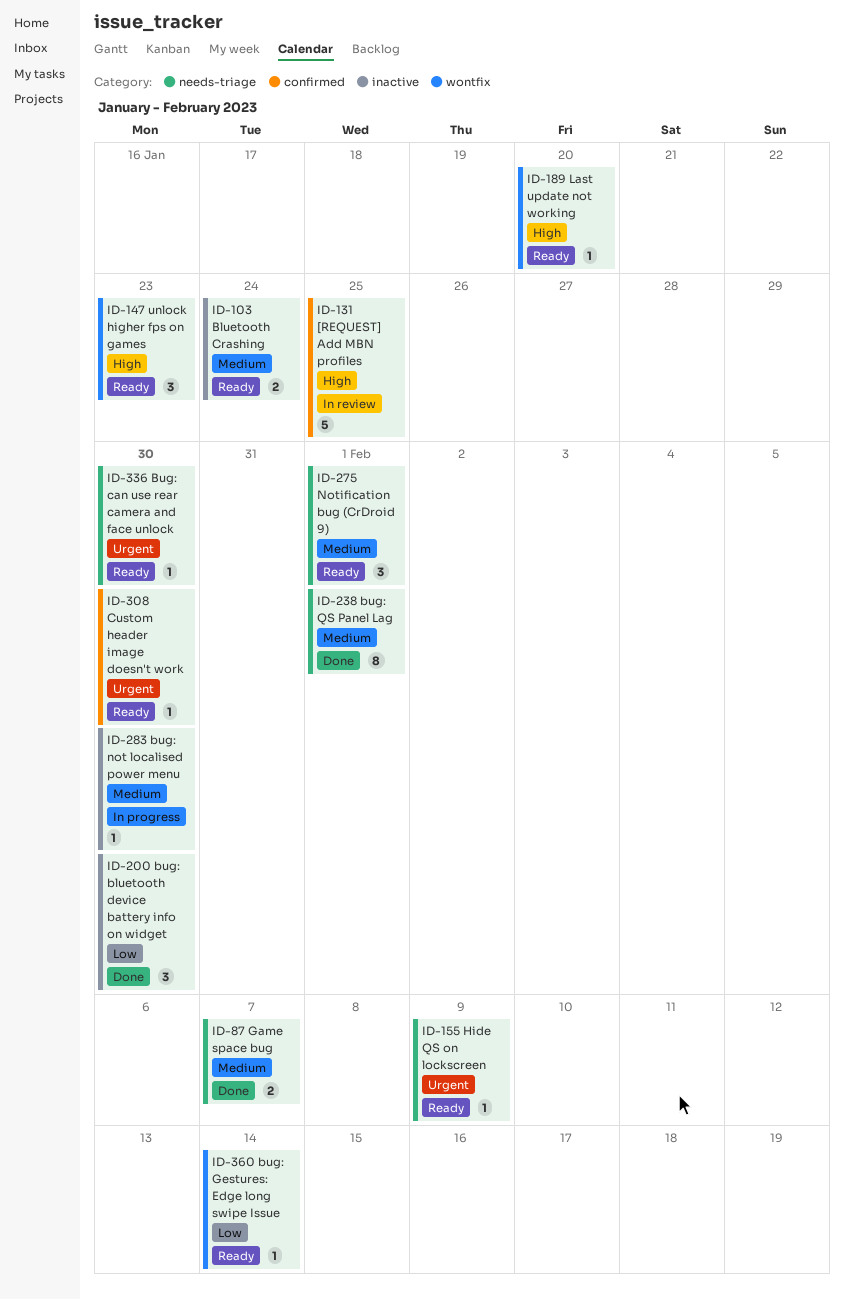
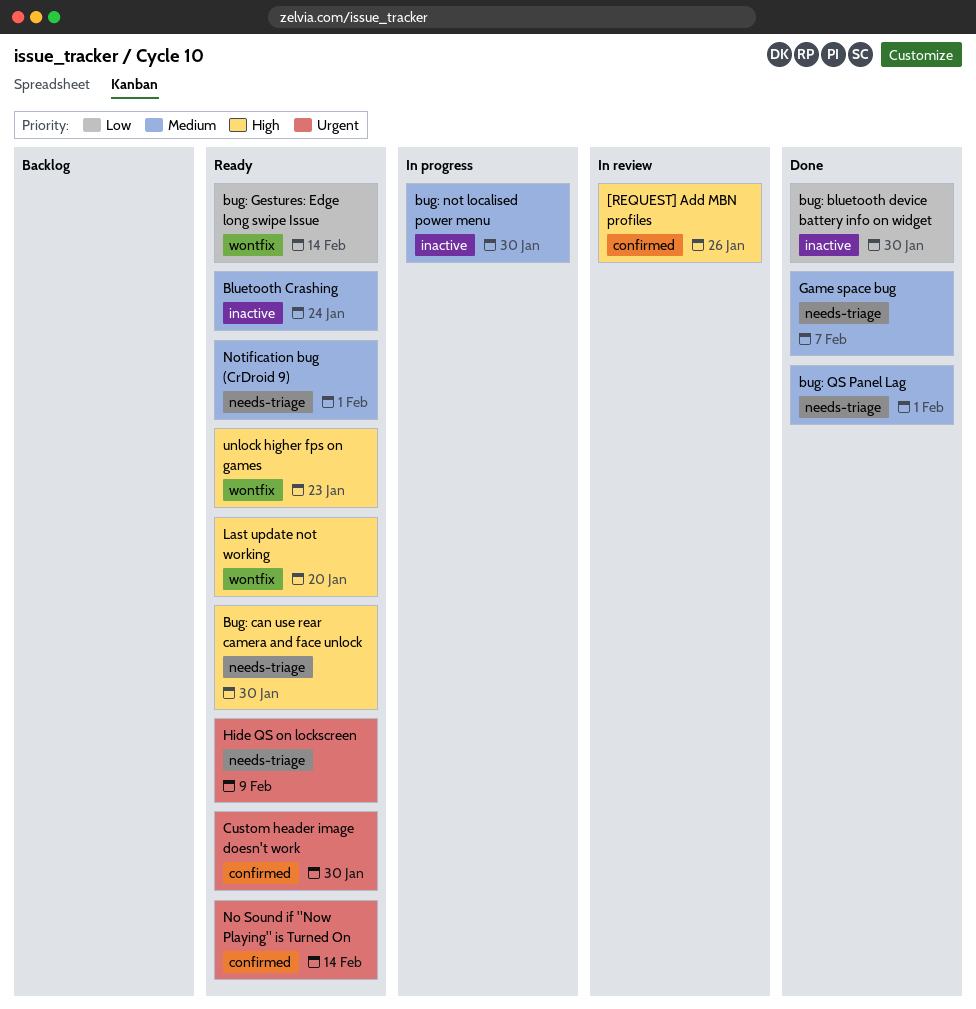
[REQUEST] Add MBN profiles, due: Jan 25 -> Jan 26
Bug: can use rear camera and face unlock, priority: Urgent -> High
No Sound if "Now Playing" is Turned On: none -> present

